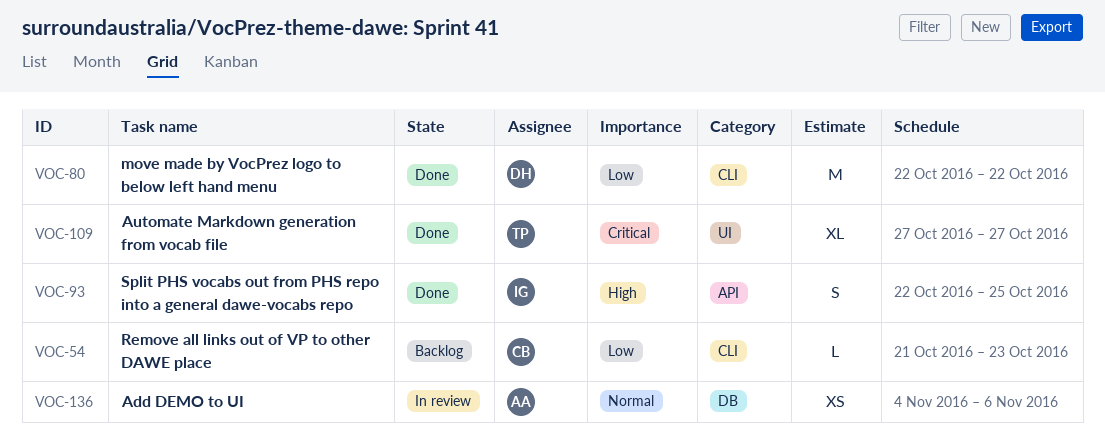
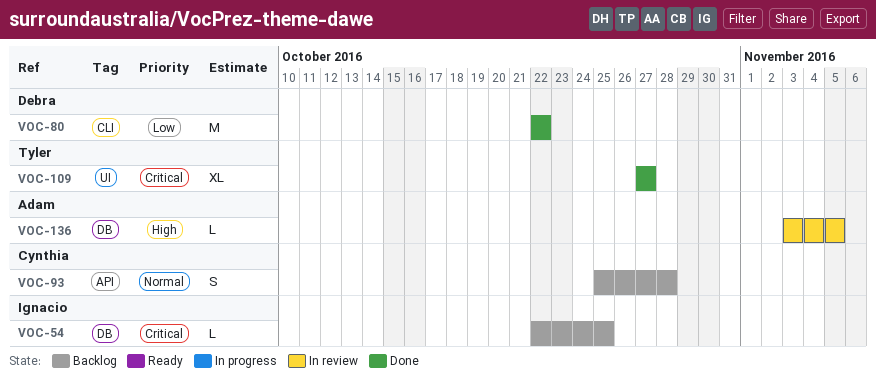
VOC-54, owner: Cynthia -> Ignacio
VOC-54, priority: Low -> Critical
VOC-54, label: CLI -> DB
VOC-54, start: Oct 21 -> Oct 22
VOC-54, due: Oct 23 -> Oct 25
VOC-93, status: Done -> Backlog
VOC-93, owner: Ignacio -> Cynthia
VOC-93, priority: High -> Normal
VOC-93, start: Oct 22 -> Oct 25
VOC-93, due: Oct 25 -> Oct 28
VOC-136, priority: Normal -> High
VOC-136, estimate: XS -> L
VOC-136, start: Nov 4 -> Nov 3
VOC-136, due: Nov 6 -> Nov 5

